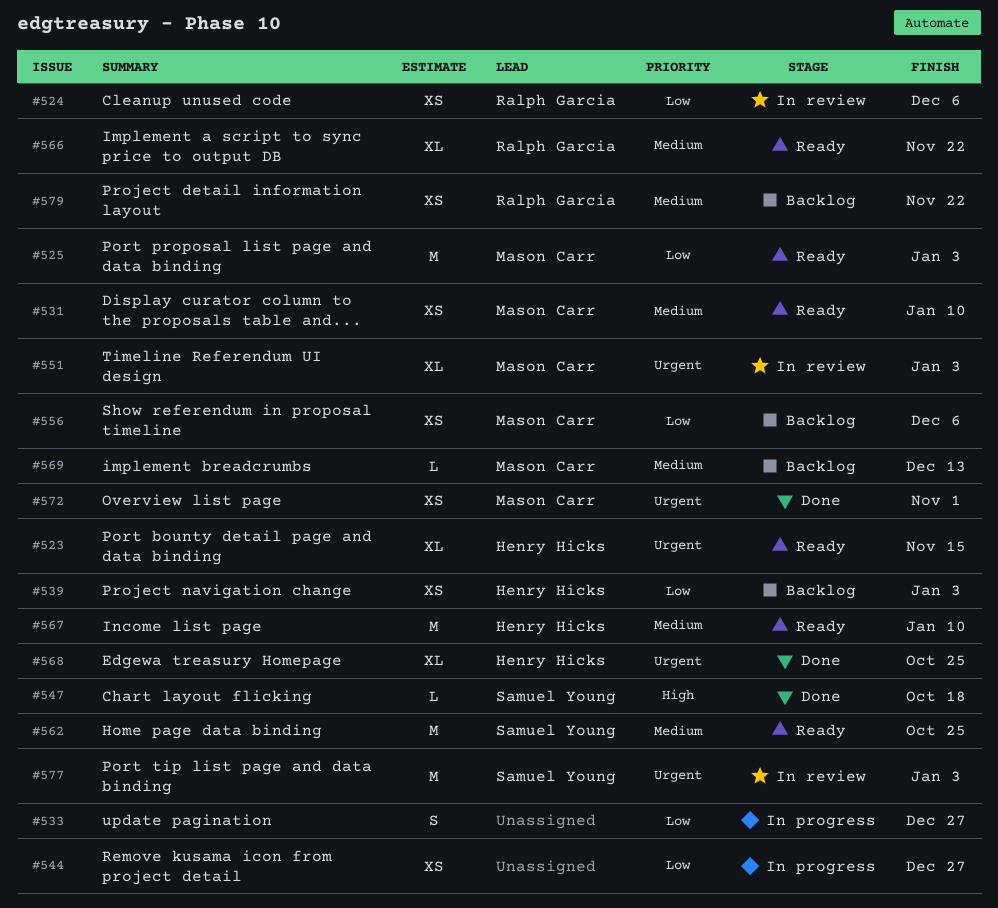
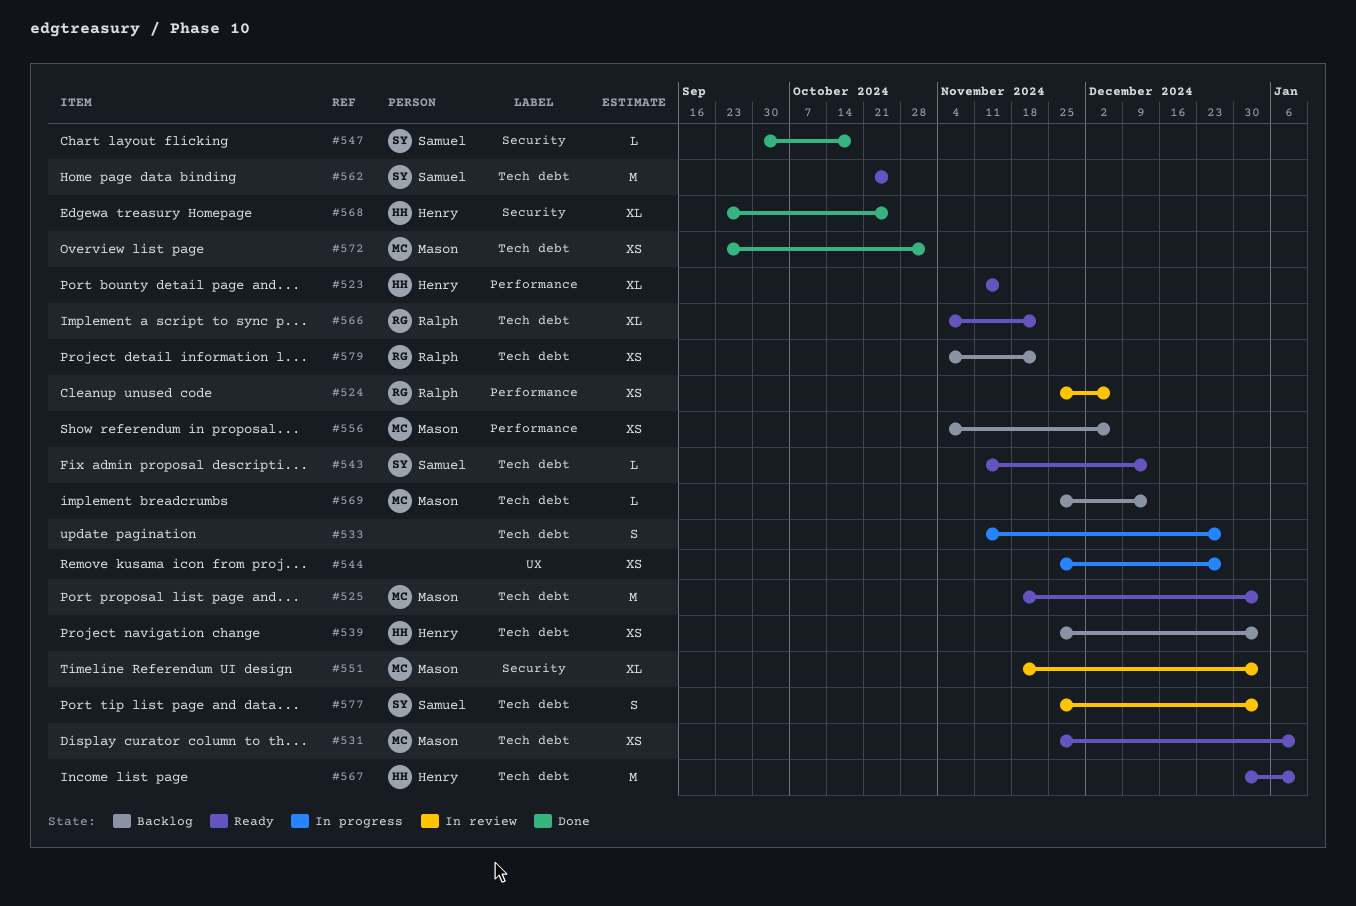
#543: none -> present
#577, estimate: M -> S

